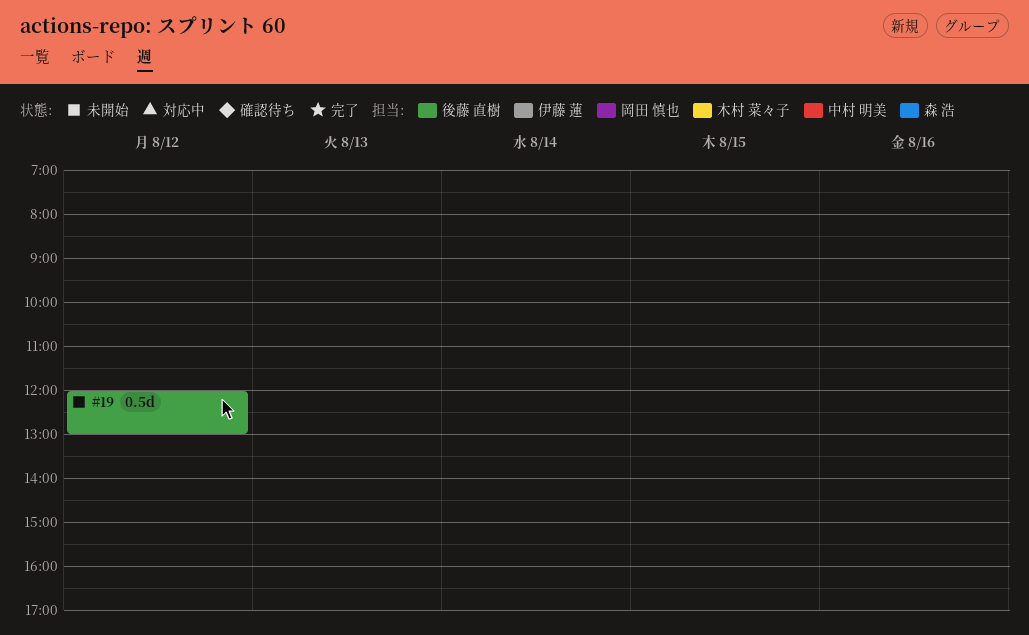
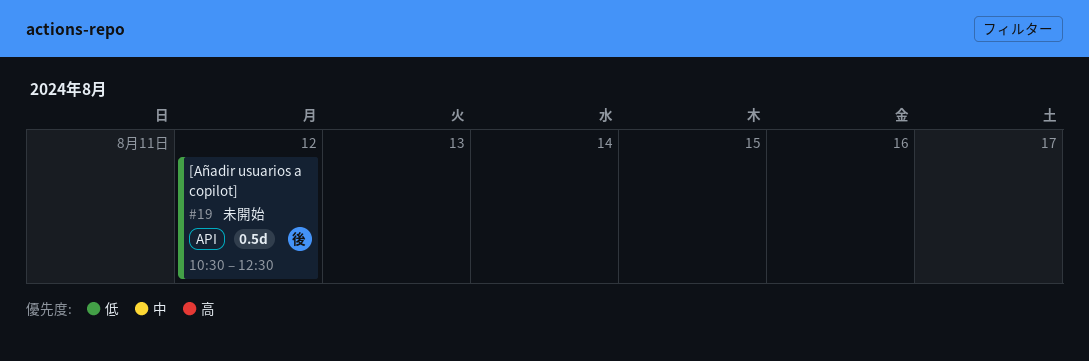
#19, begins: 12:00 -> 10:30
#19, ends: 13:00 -> 12:30

